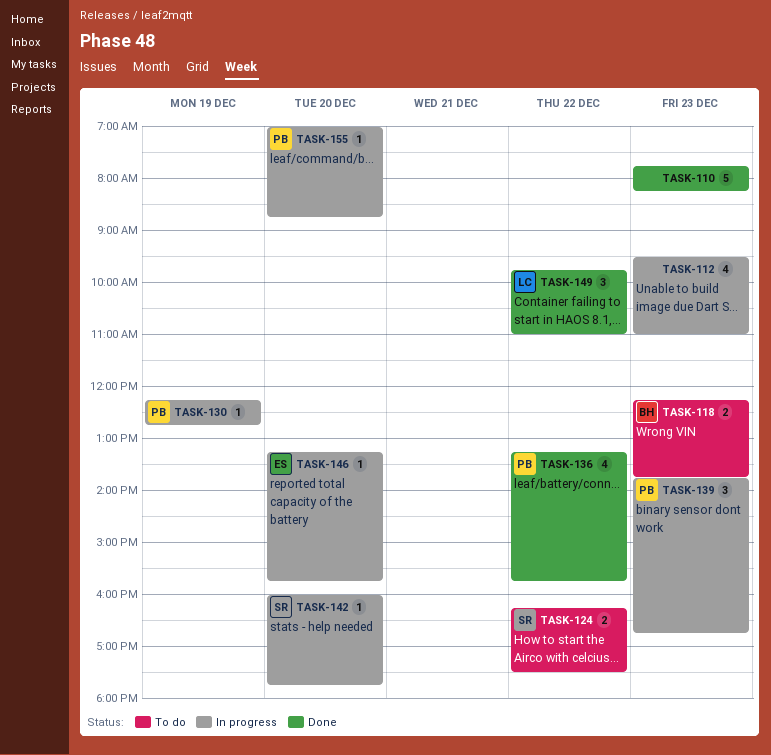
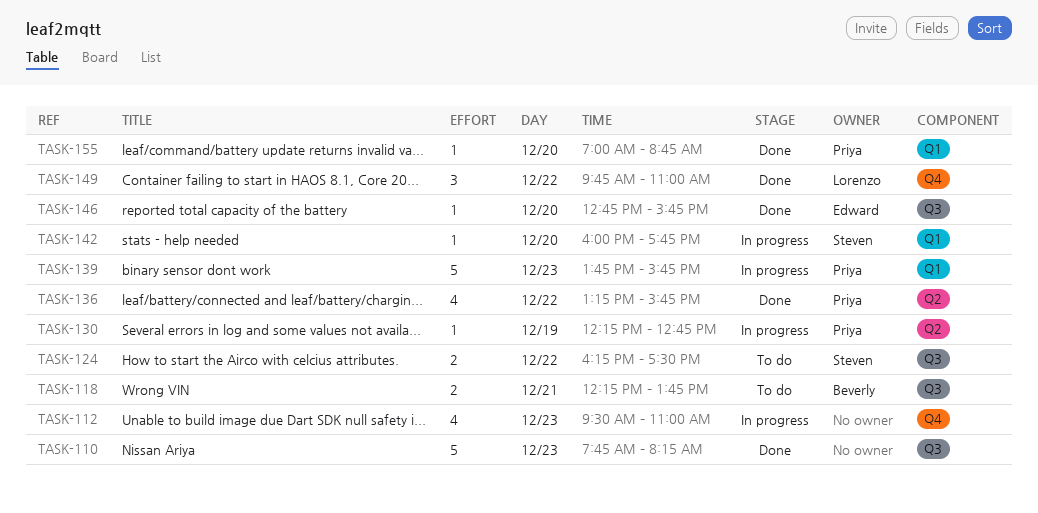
TASK-118, day: Dec 23 -> Dec 21
TASK-139, estimate: 3 -> 5
TASK-139, ends: 16:45 -> 15:45
TASK-146, status: In progress -> Done
TASK-146, begins: 13:15 -> 12:45
TASK-155, status: In progress -> Done

